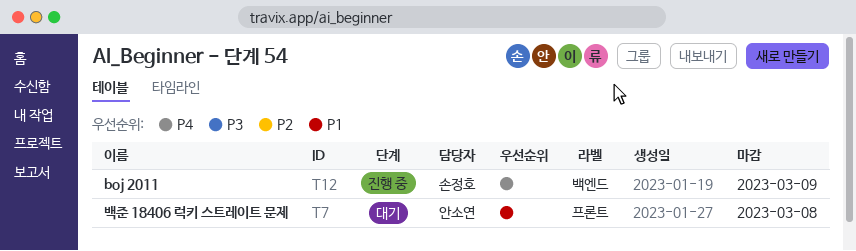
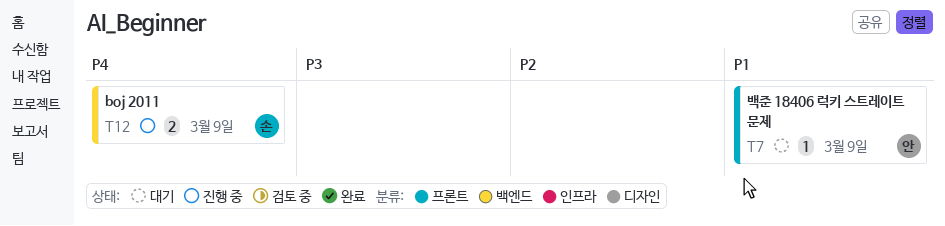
T7, due: Mar 8 -> Mar 9

